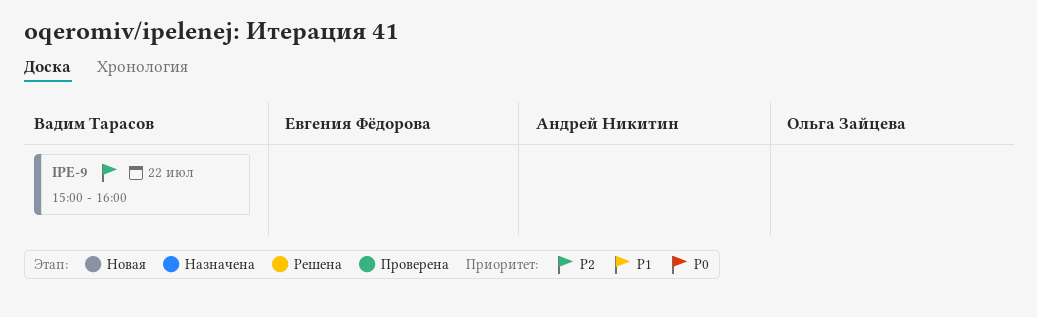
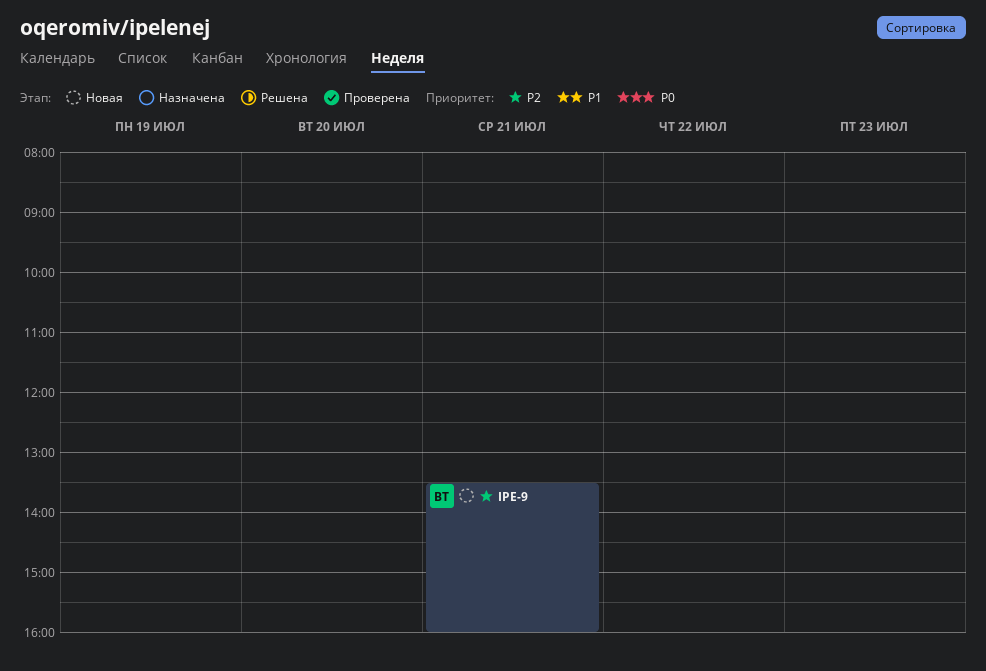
IPE-9, day: Jul 22 -> Jul 21
IPE-9, begins: 15:00 -> 13:30

